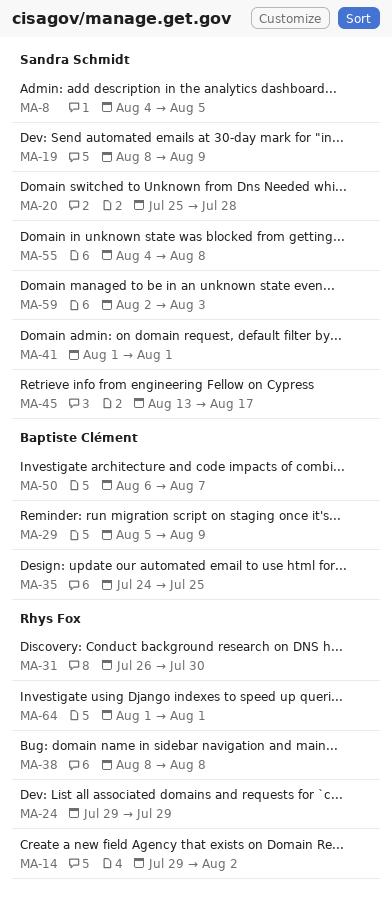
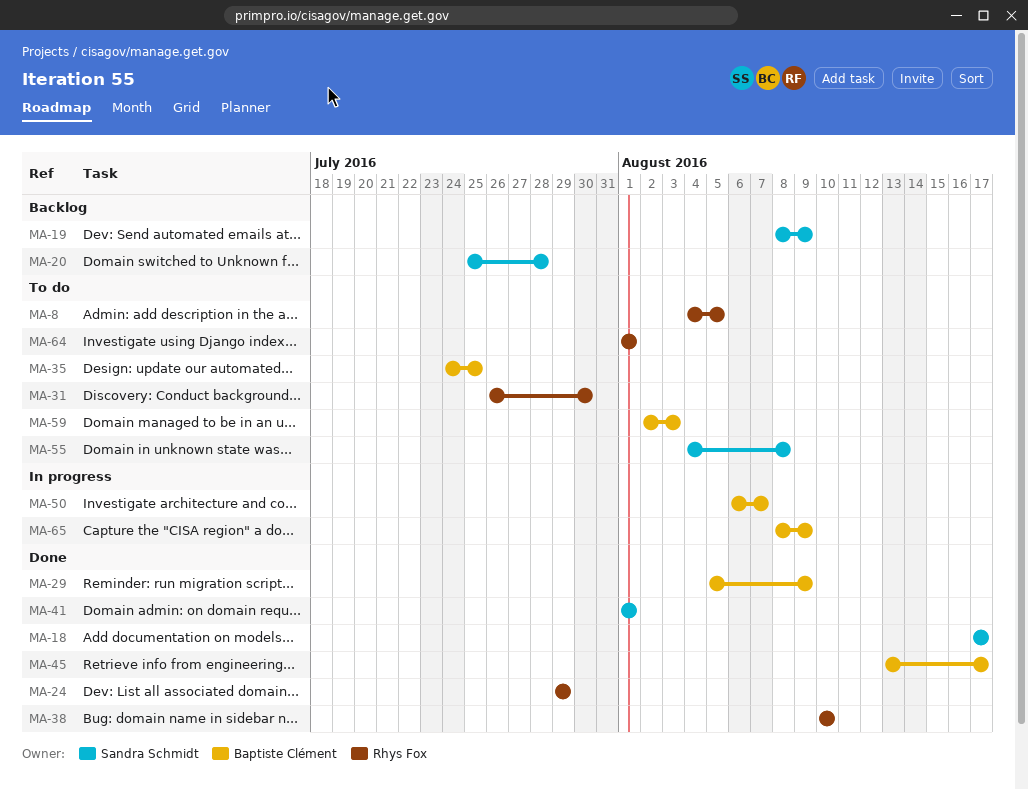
MA-8, owner: Sandra Schmidt -> Rhys Fox
MA-14: present -> none
MA-18: none -> present
MA-38, start: Aug 8 -> Aug 10
MA-38, due: Aug 8 -> Aug 10
MA-45, owner: Sandra Schmidt -> Baptiste Clément
MA-59, owner: Sandra Schmidt -> Baptiste Clément
MA-65: none -> present

